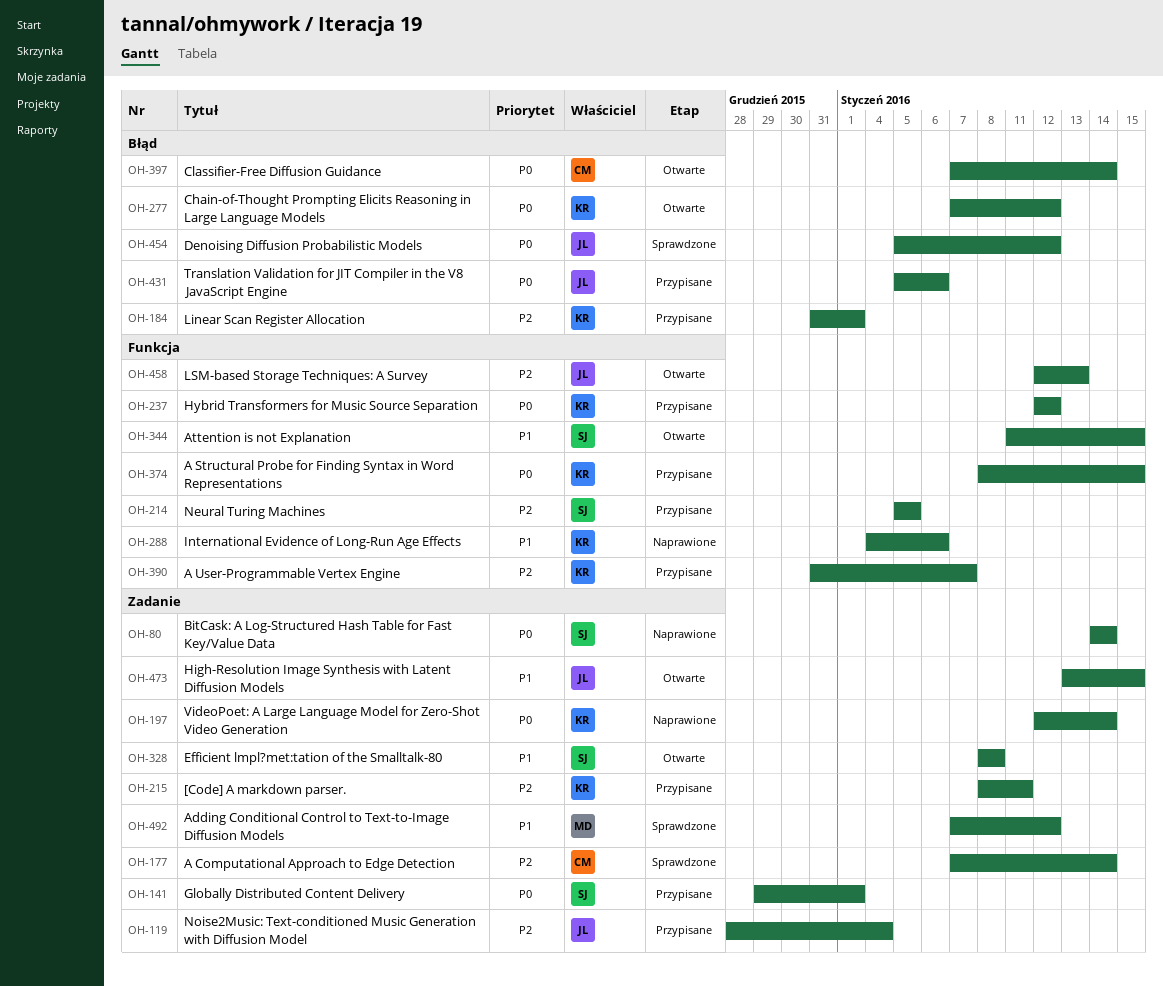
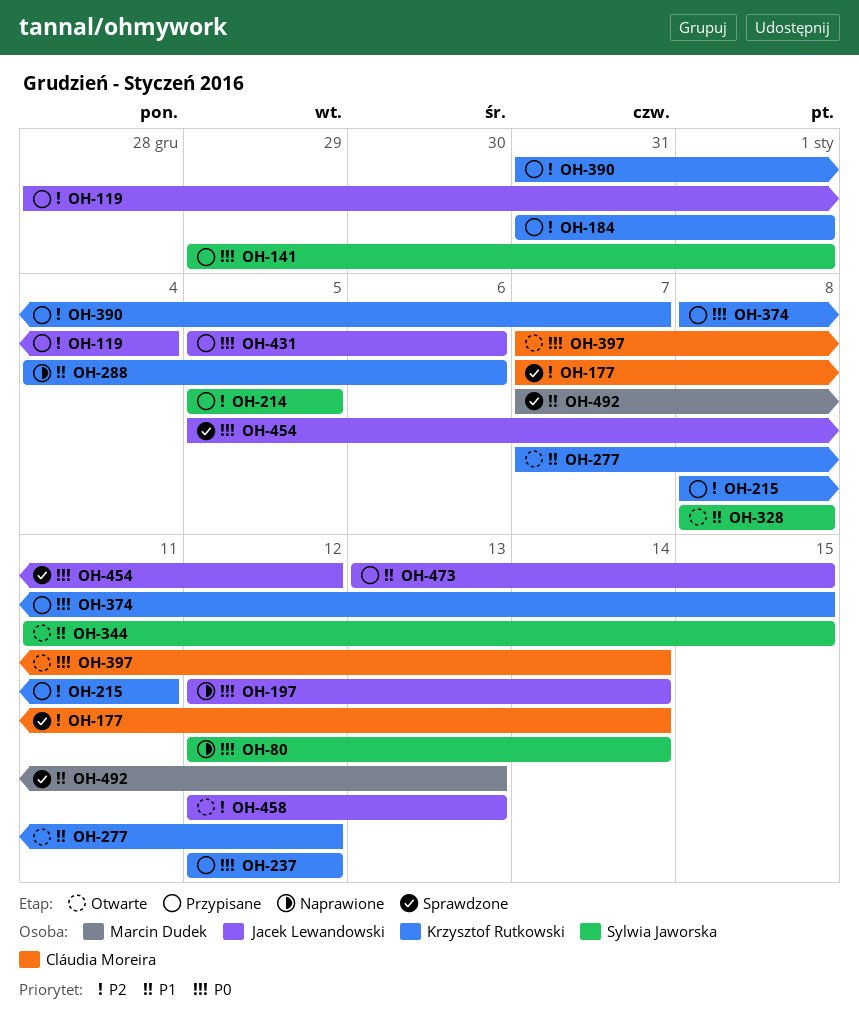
OH-80, start: Jan 14 -> Jan 12
OH-197, owner: Krzysztof Rutkowski -> Jacek Lewandowski
OH-277, priority: P0 -> P1
OH-473, status: Otwarte -> Przypisane
OH-492, due: Jan 12 -> Jan 13

